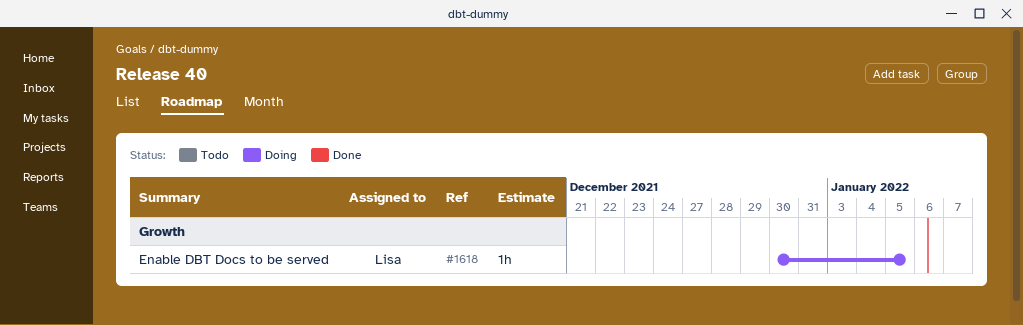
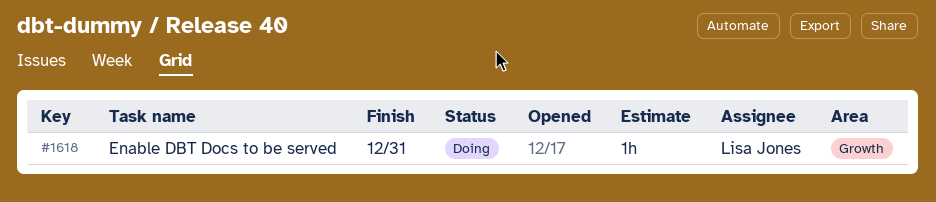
#1618, due: Jan 5 -> Dec 31

